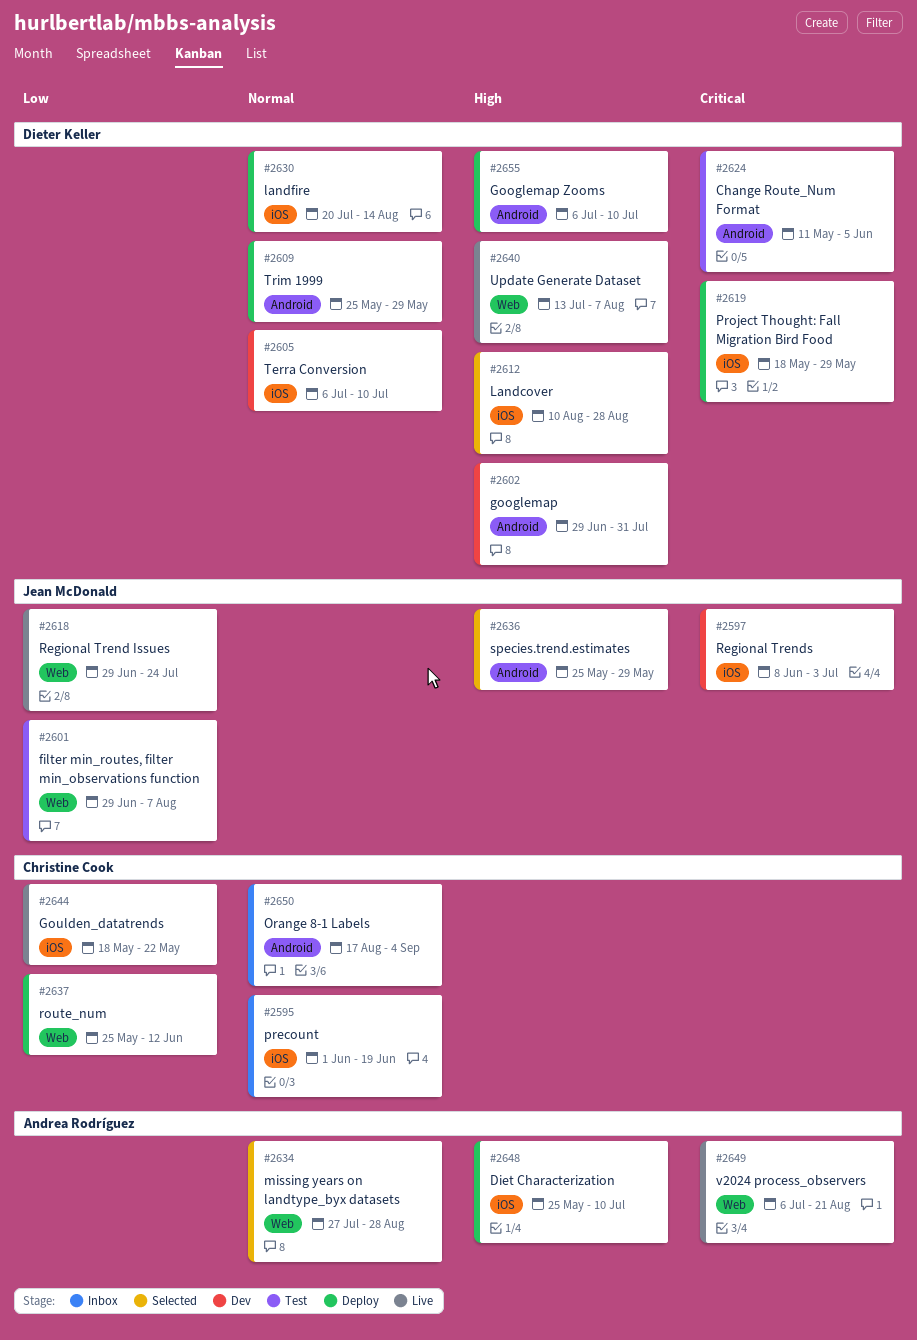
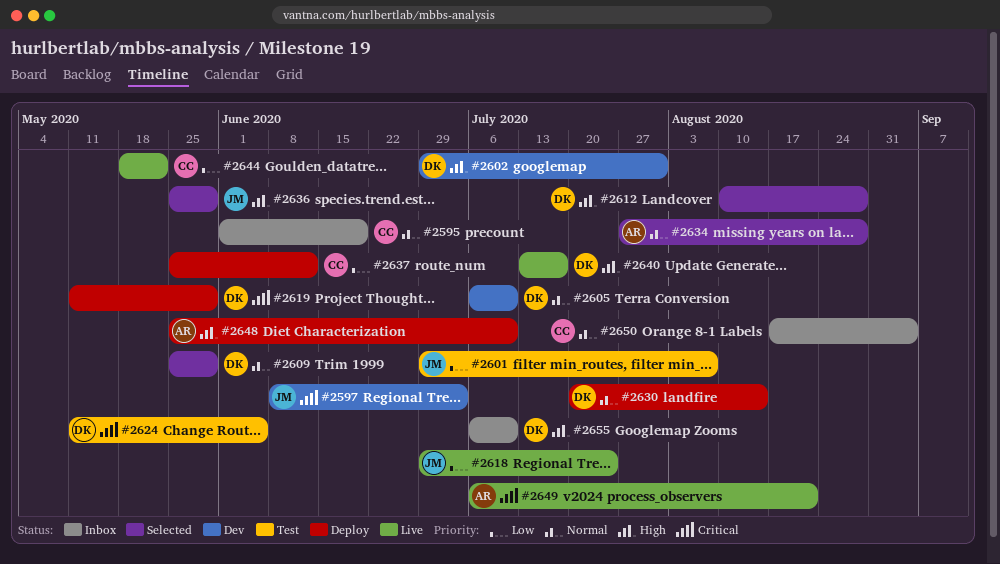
#2609, status: Deploy -> Selected
#2619, start: May 18 -> May 11
#2640, due: Aug 7 -> Jul 17
#2655, status: Deploy -> Inbox

